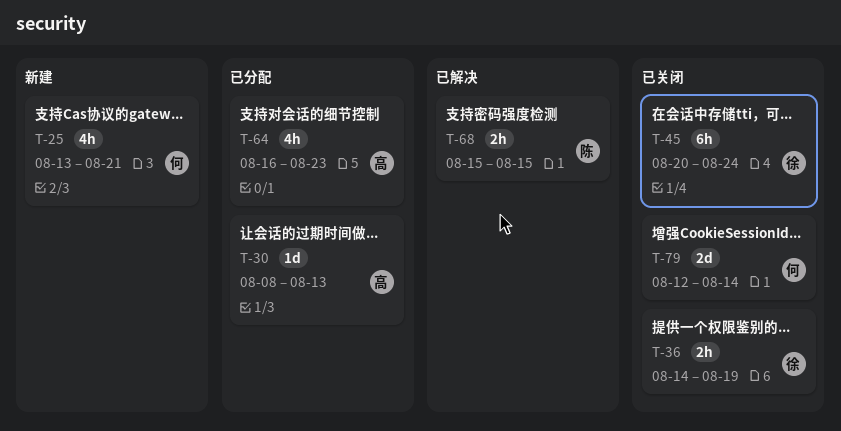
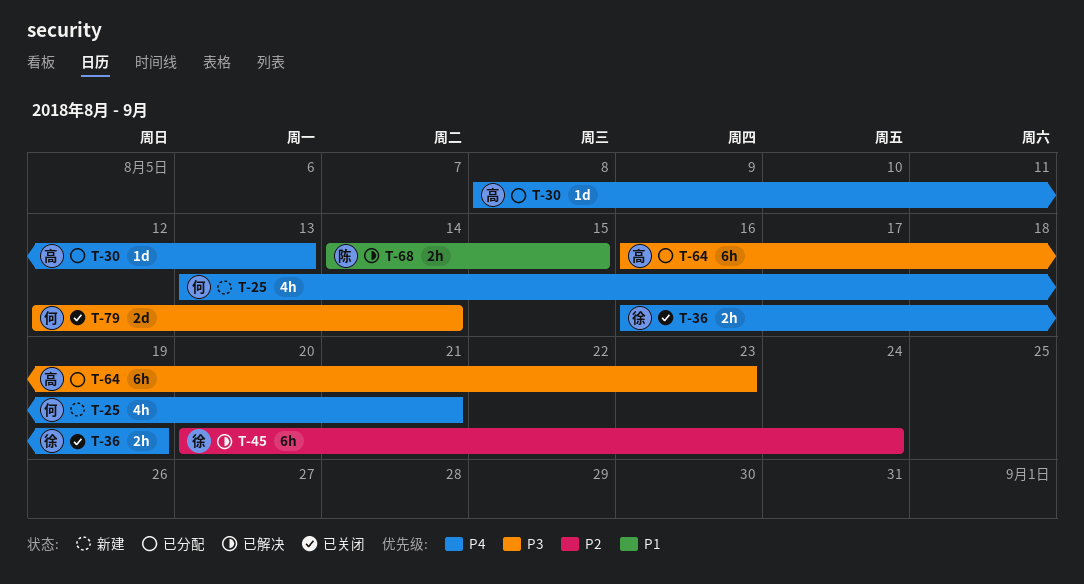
T-36, start: Aug 14 -> Aug 16
T-45, status: 已关闭 -> 已解决
T-64, estimate: 4h -> 6h
T-68, start: Aug 15 -> Aug 14

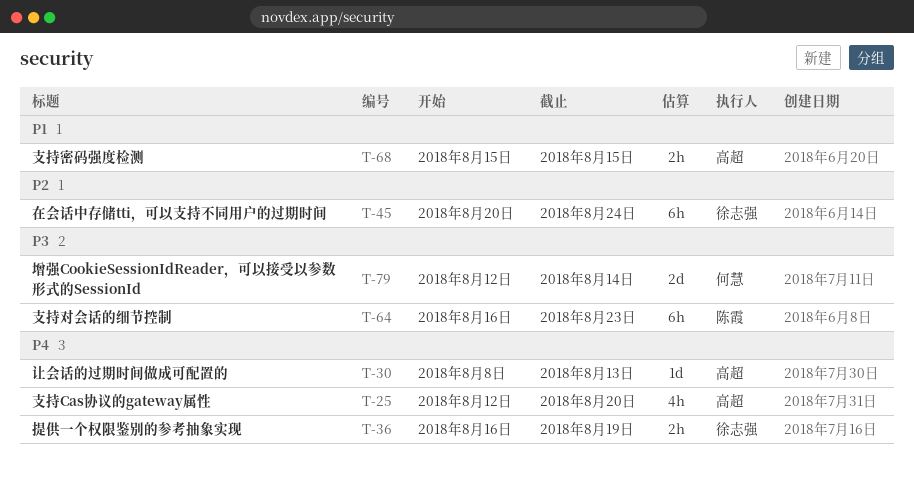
T-25, owner: 何慧 -> 高超
T-25, start: Aug 13 -> Aug 12
T-25, due: Aug 21 -> Aug 20
T-64, owner: 高超 -> 陈霞
T-68, owner: 陈霞 -> 高超
T-68, start: Aug 14 -> Aug 15

